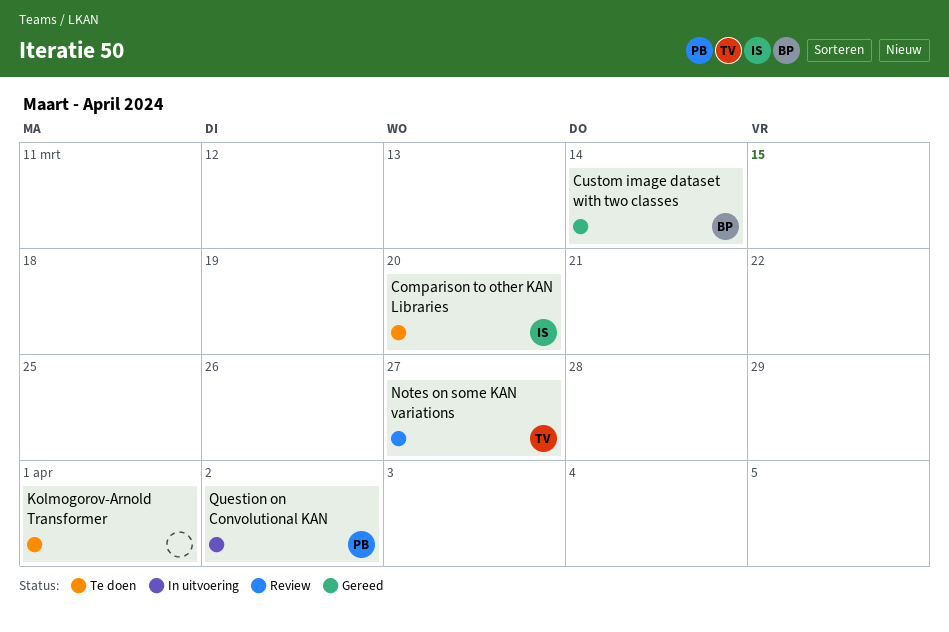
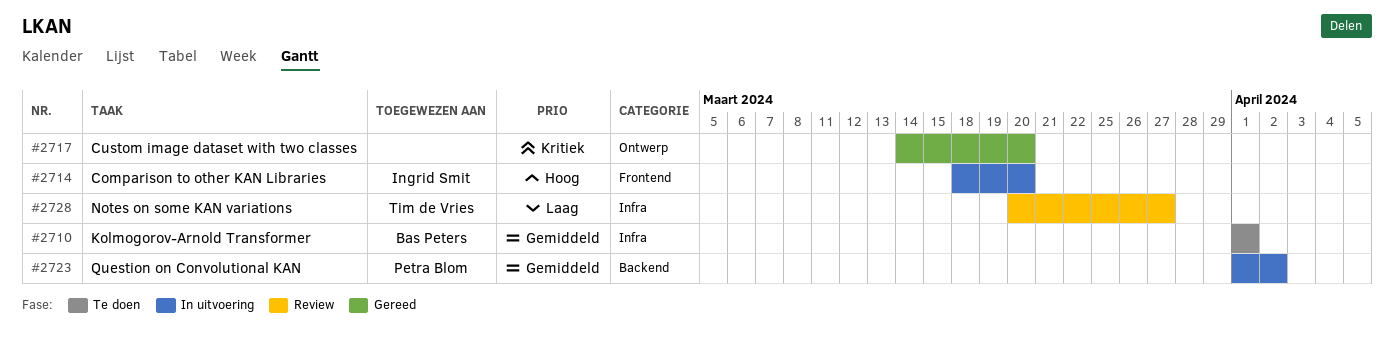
Comparison to other KAN Libraries, status: Te doen -> In uitvoering
Custom image dataset with two classes, owner: Bas Peters -> none
Custom image dataset with two classes, due: Mar 14 -> Mar 20
Kolmogorov-Arnold Transformer, owner: none -> Bas Peters

